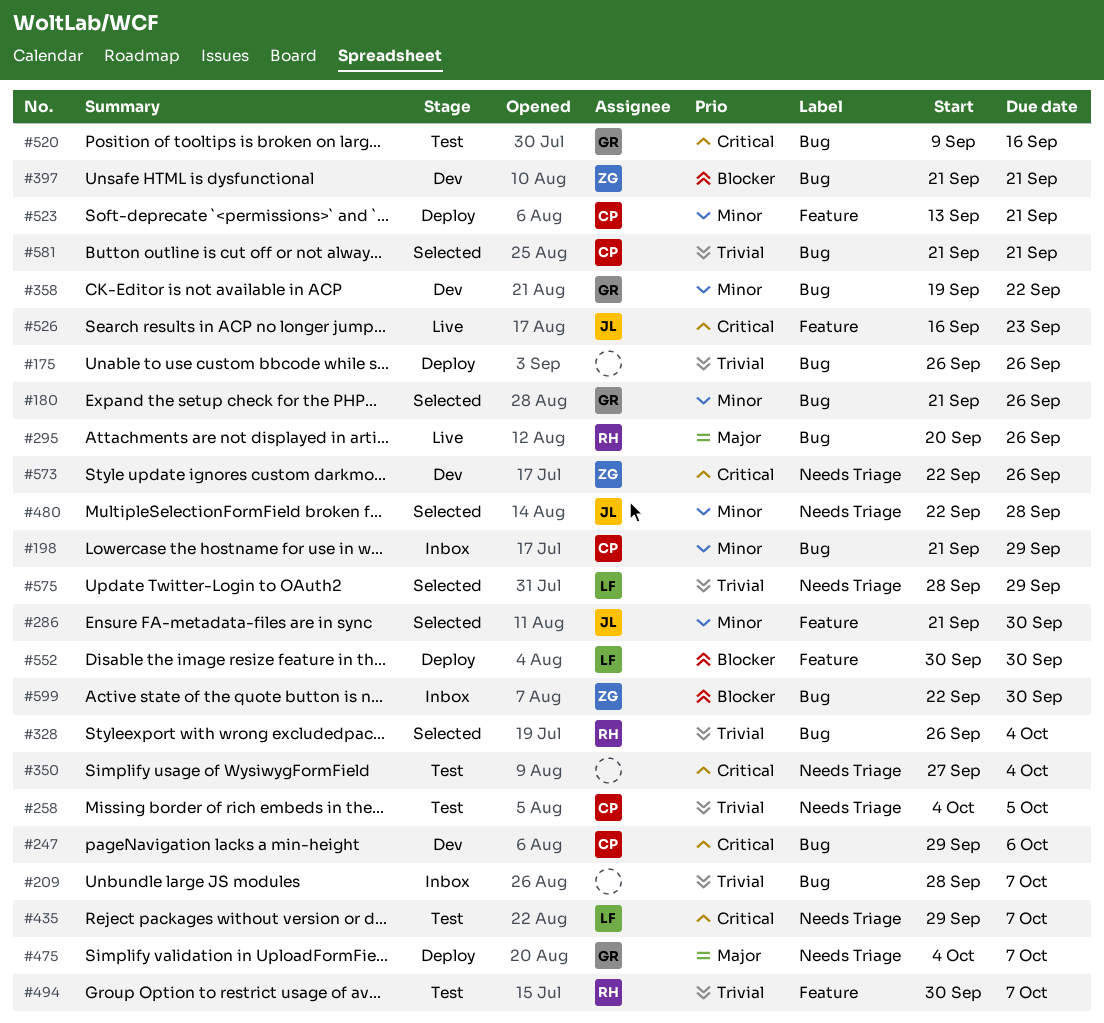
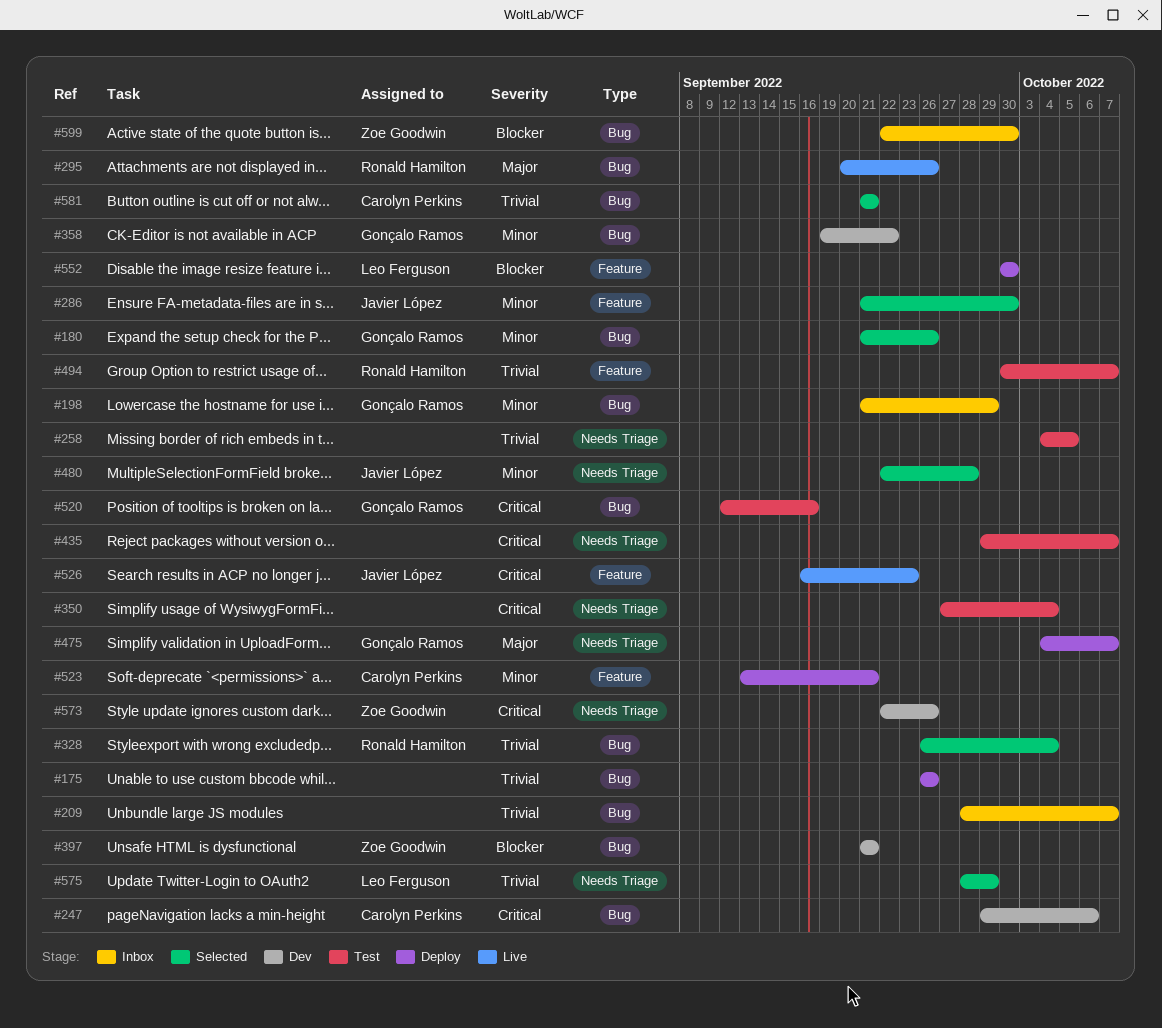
#198, owner: Carolyn Perkins -> Gonçalo Ramos
#258, owner: Carolyn Perkins -> none
#435, owner: Leo Ferguson -> none
#520, start: Sep 9 -> Sep 12

